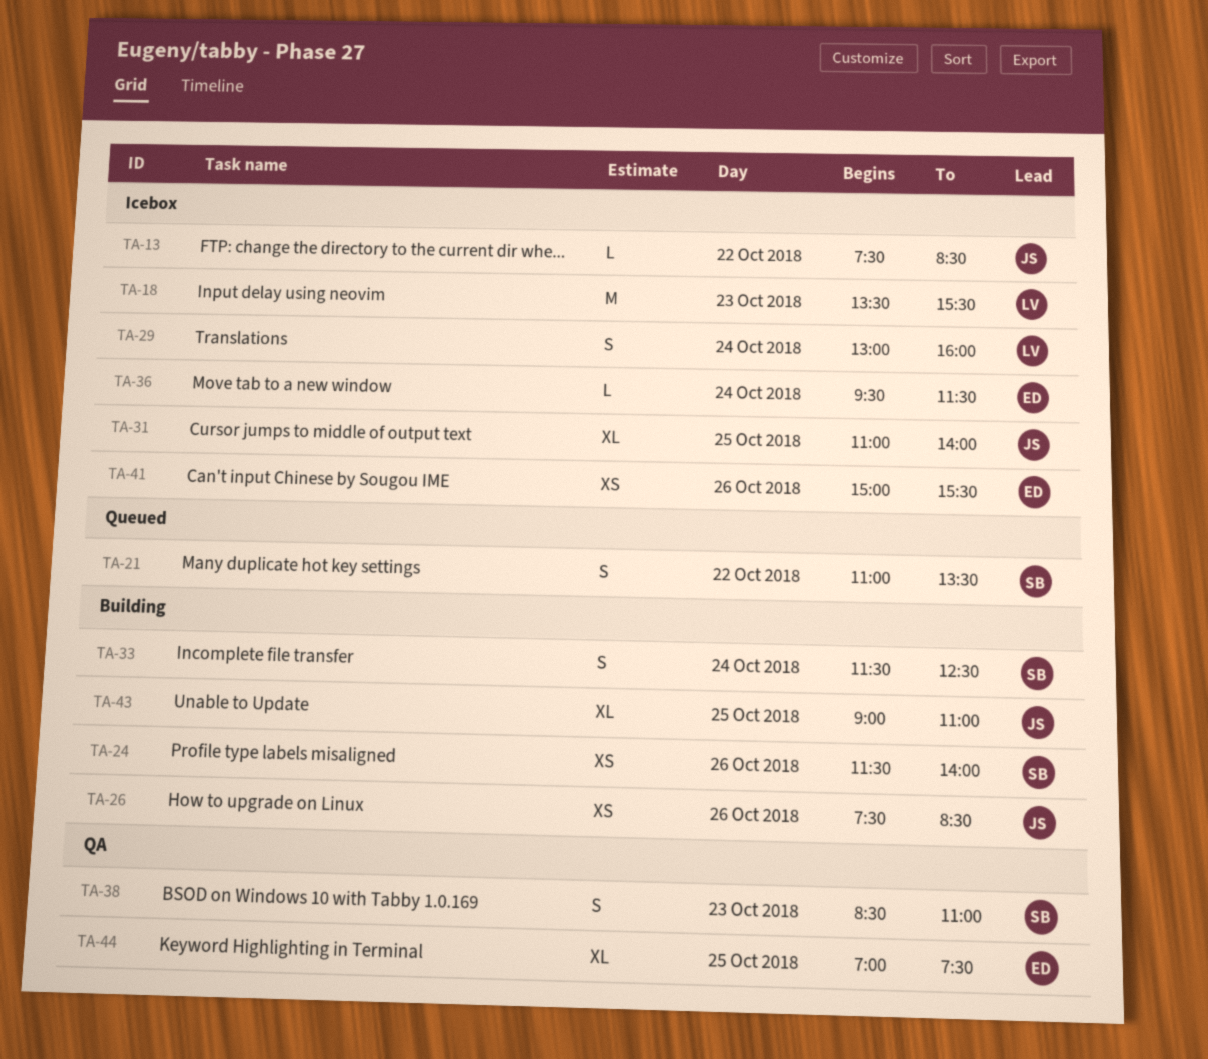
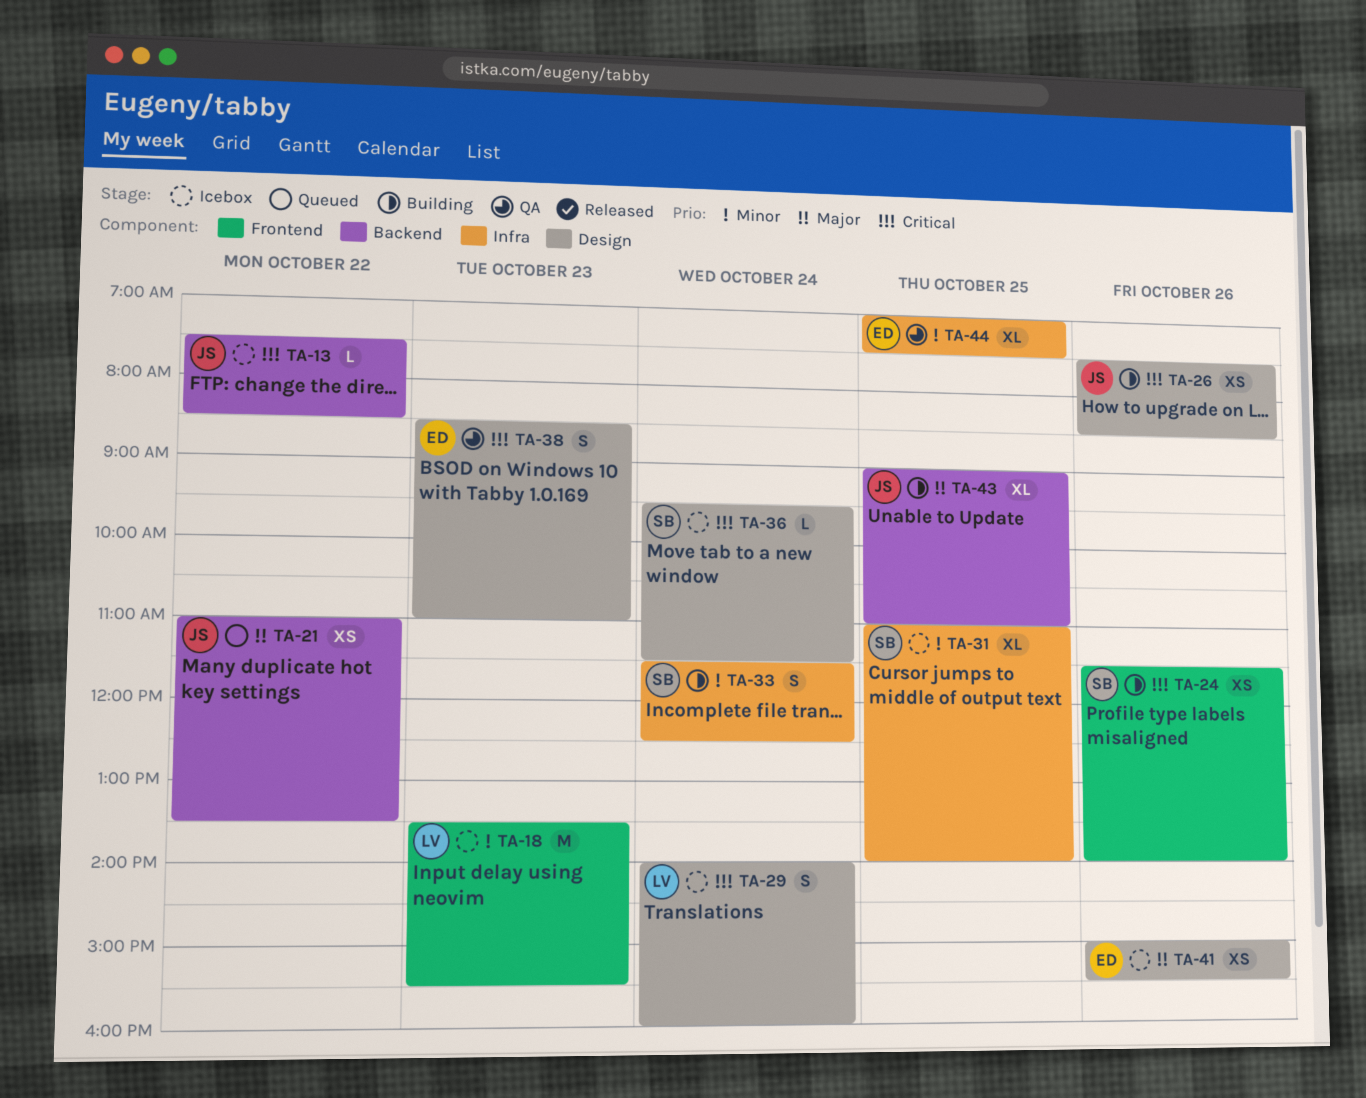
TA-21, owner: SB -> JS
TA-21, estimate: S -> XS
TA-29, begins: 13:00 -> 14:00
TA-31, owner: JS -> SB
TA-36, owner: ED -> SB
TA-38, owner: SB -> ED

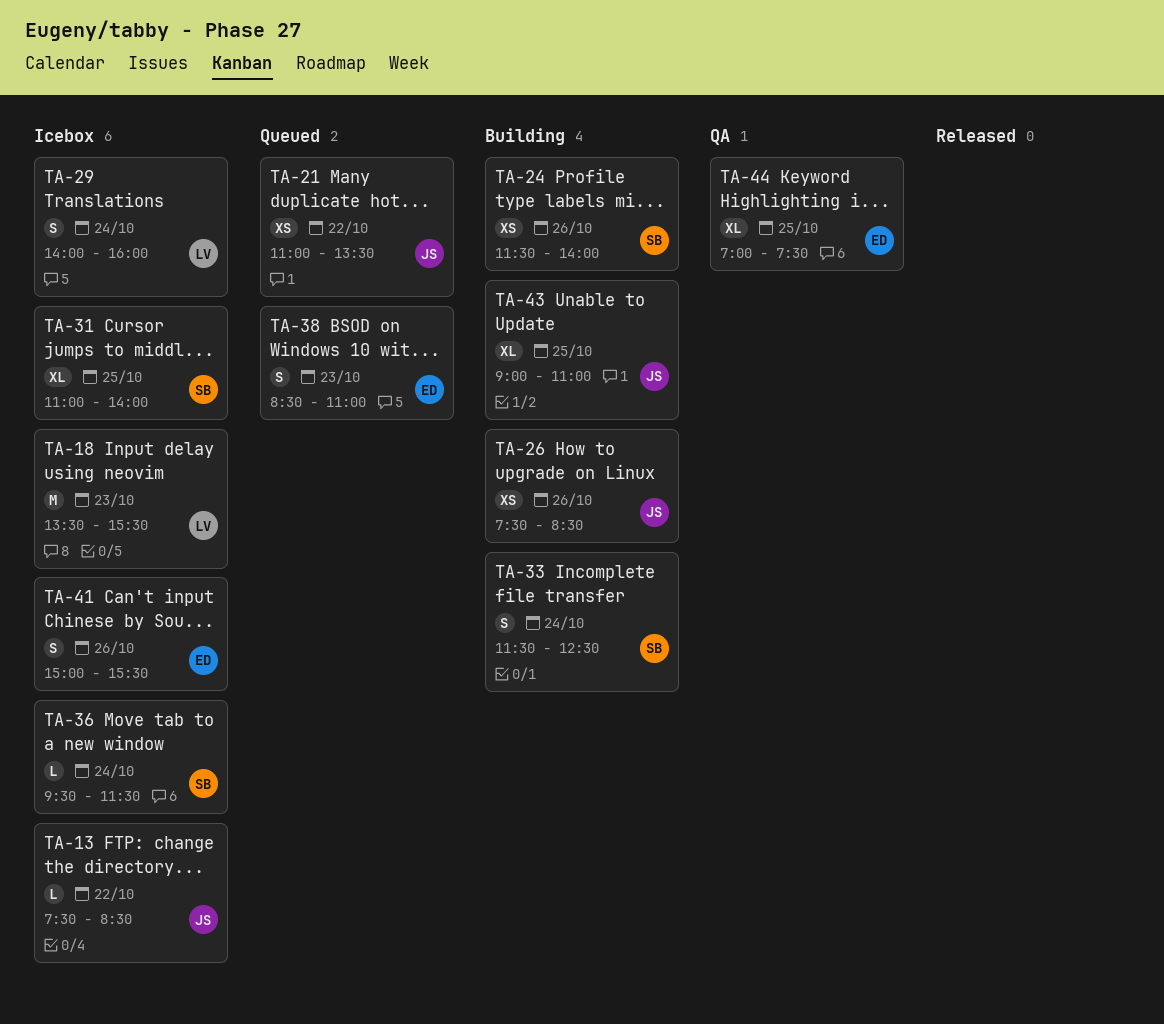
TA-38, status: QA -> Queued
TA-41, estimate: XS -> S

